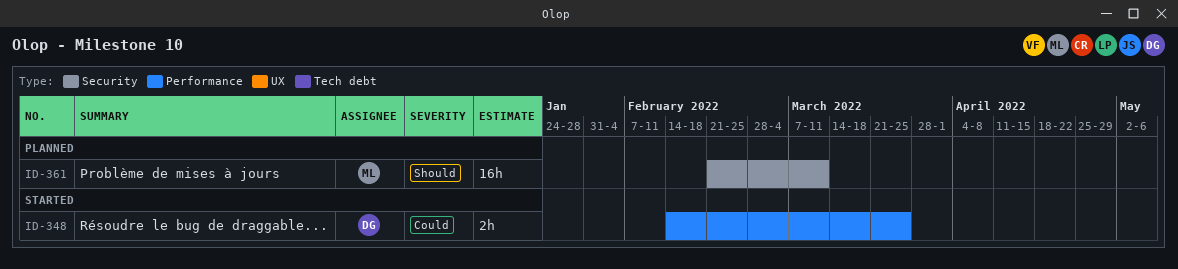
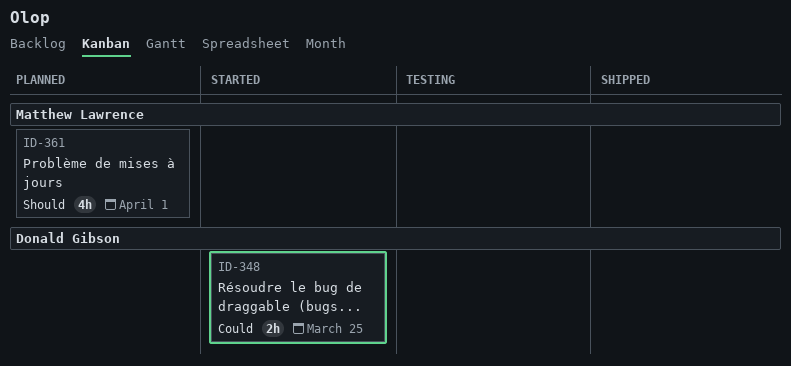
ID-361, estimate: 16h -> 4h
ID-361, due: Mar 11 -> Apr 1

